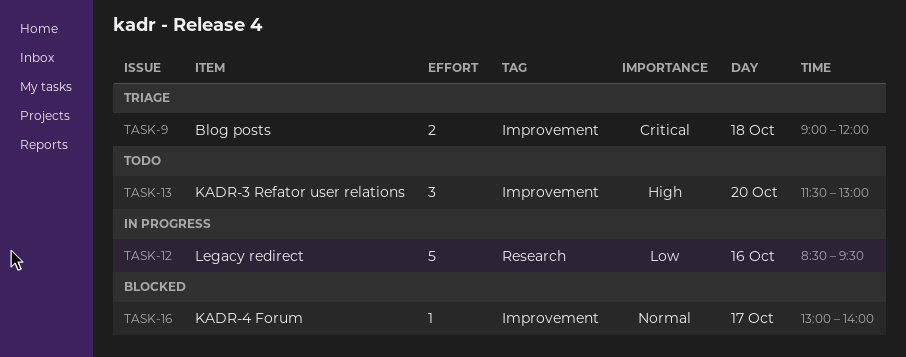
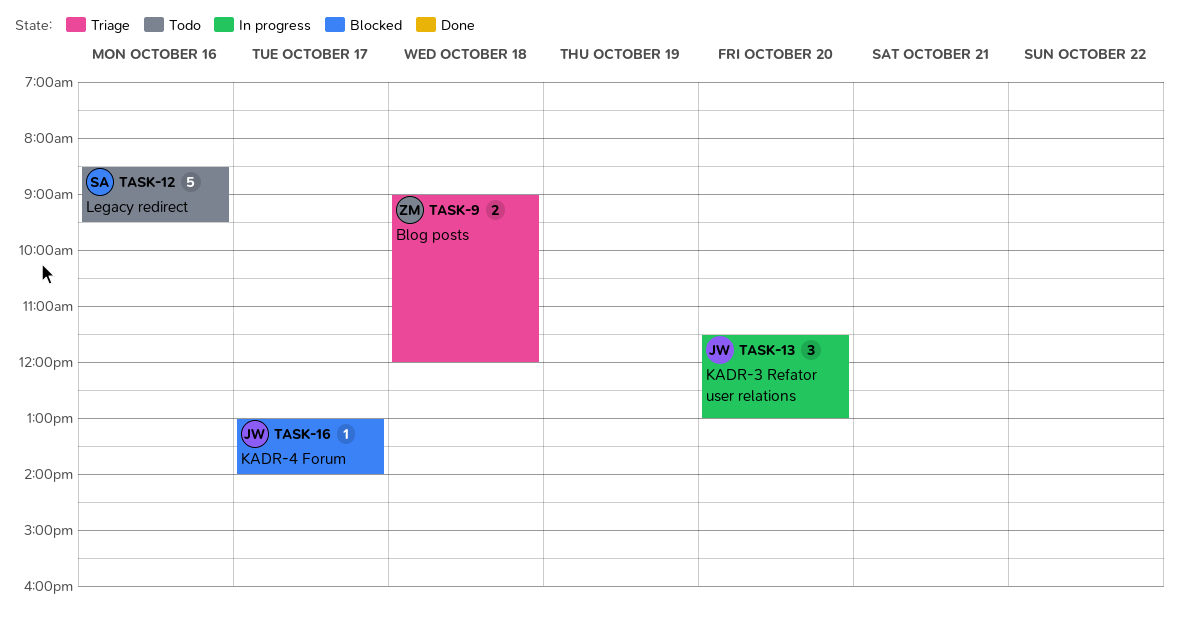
TASK-12, status: In progress -> Todo
TASK-13, status: Todo -> In progress

